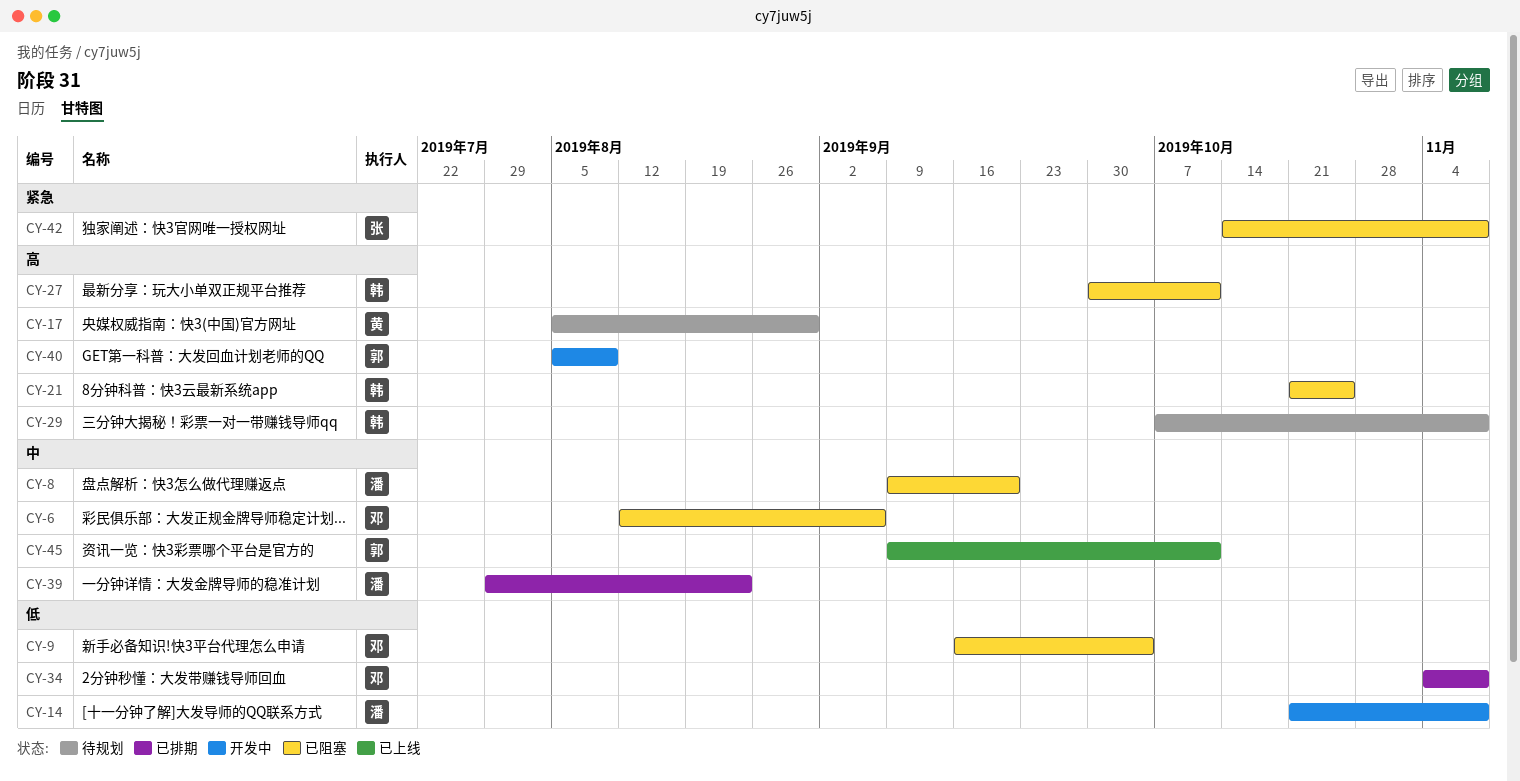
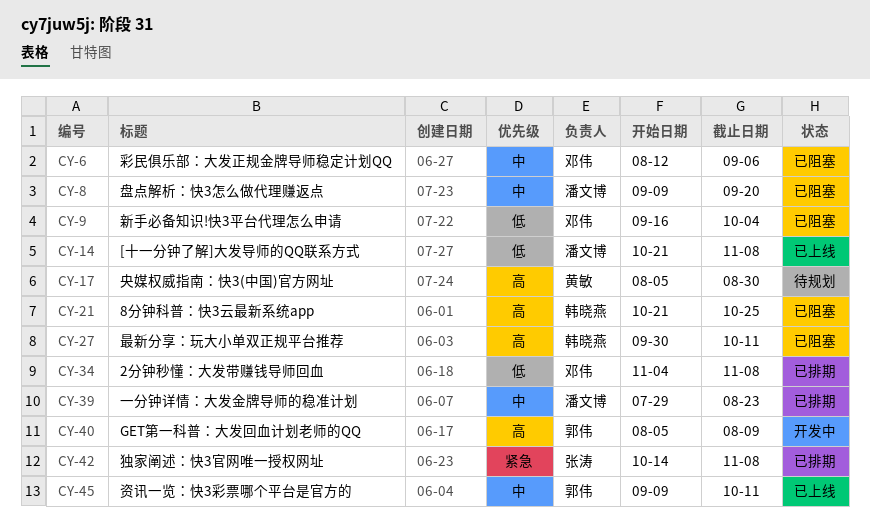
CY-14, status: 开发中 -> 已上线
CY-29: present -> none
CY-42, status: 已阻塞 -> 已排期

